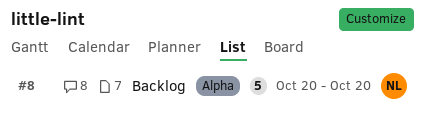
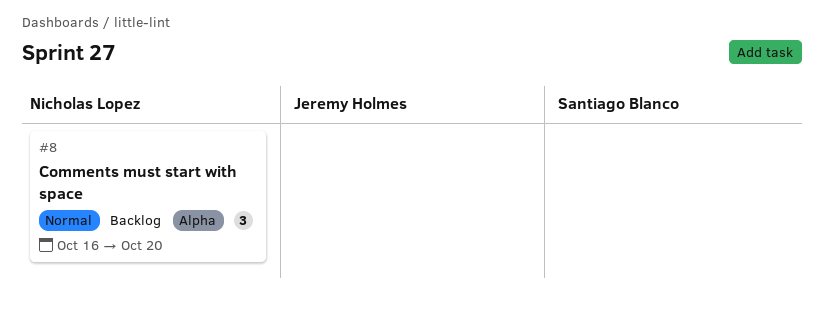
#8, estimate: 5 -> 3
#8, start: Oct 20 -> Oct 16

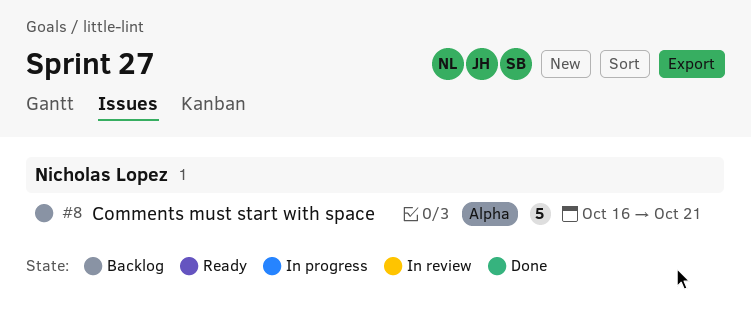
#8, estimate: 3 -> 5
#8, due: Oct 20 -> Oct 21

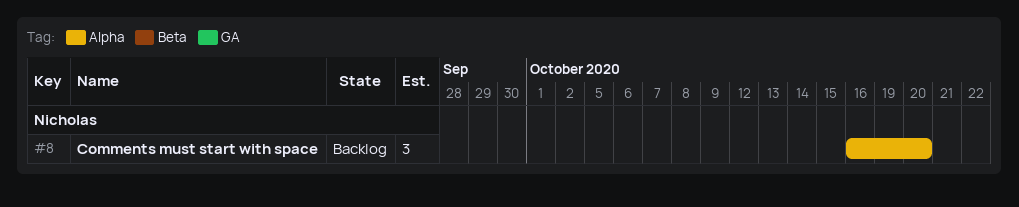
#8, estimate: 5 -> 3
#8, due: Oct 21 -> Oct 20

